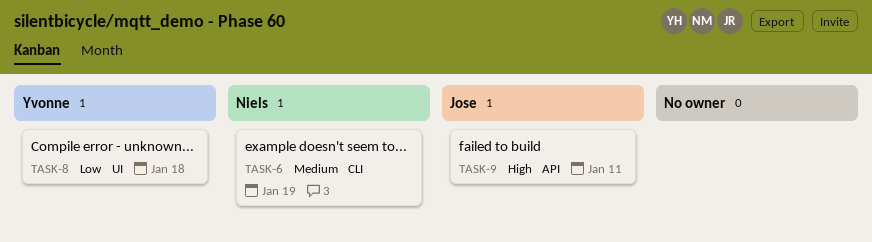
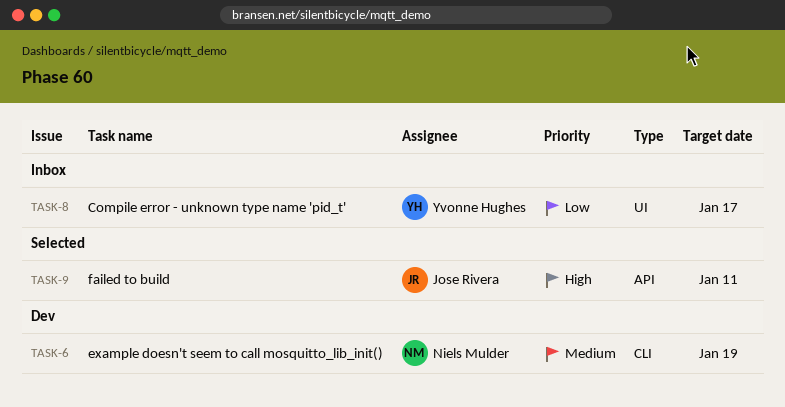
TASK-8, due: Jan 18 -> Jan 17

